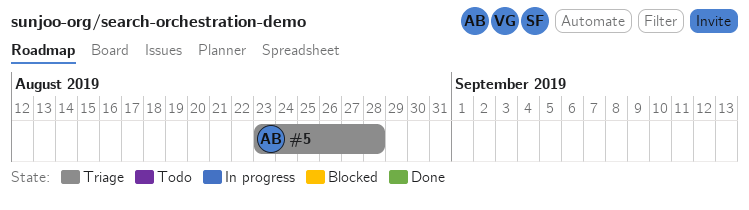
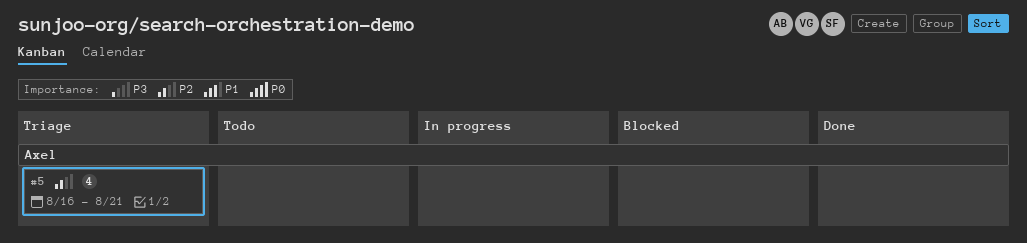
#5, start: Aug 23 -> Aug 16
#5, due: Aug 28 -> Aug 21

